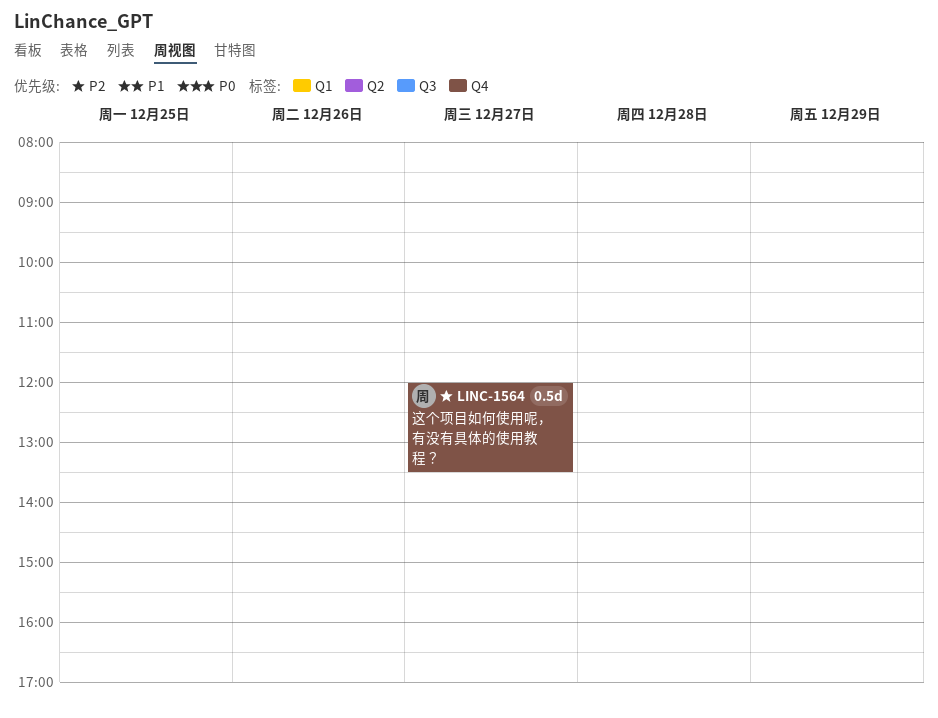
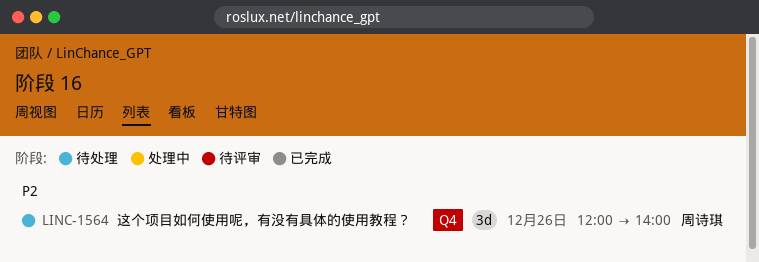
LINC-1564, estimate: 0.5d -> 3d
LINC-1564, day: Dec 27 -> Dec 26
LINC-1564, ends: 13:30 -> 14:00

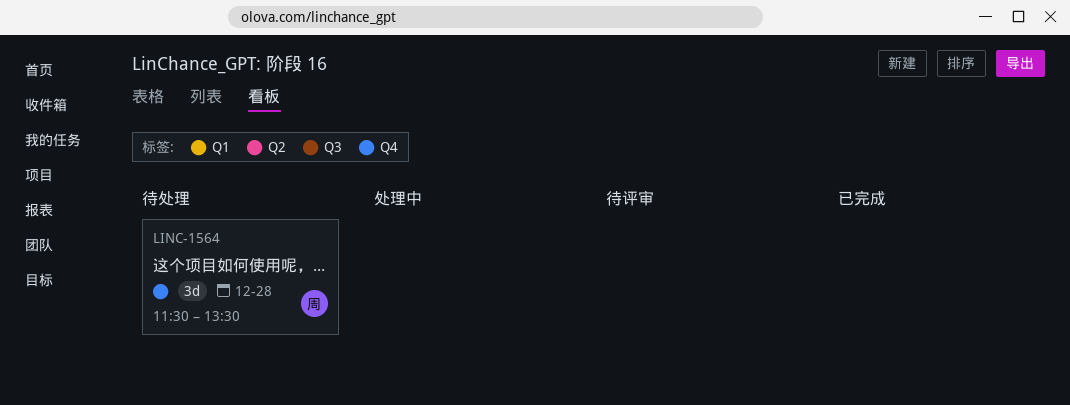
LINC-1564, day: Dec 26 -> Dec 28
LINC-1564, begins: 12:00 -> 11:30
LINC-1564, ends: 14:00 -> 13:30

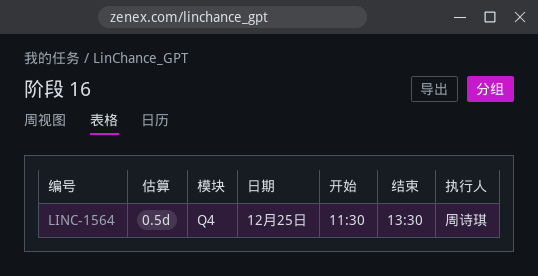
LINC-1564, estimate: 3d -> 0.5d
LINC-1564, day: Dec 28 -> Dec 25

